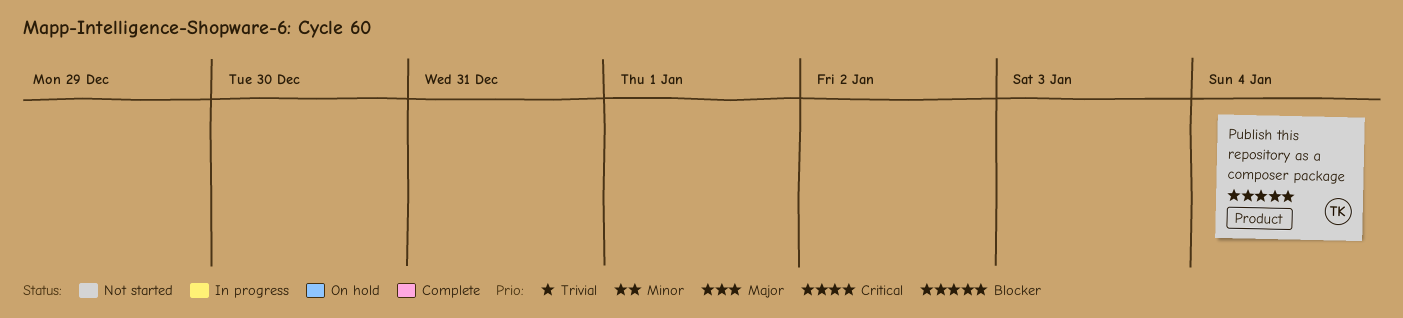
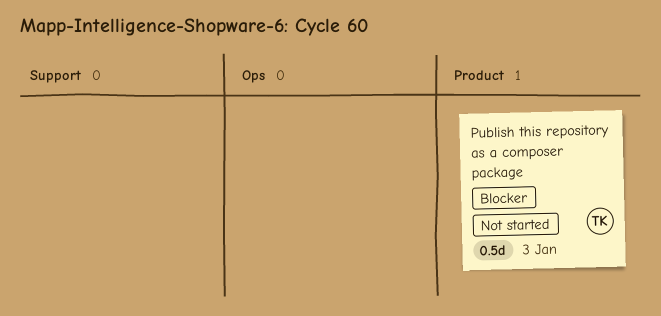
Publish this repository as a composer package, due: Jan 4 -> Jan 3

